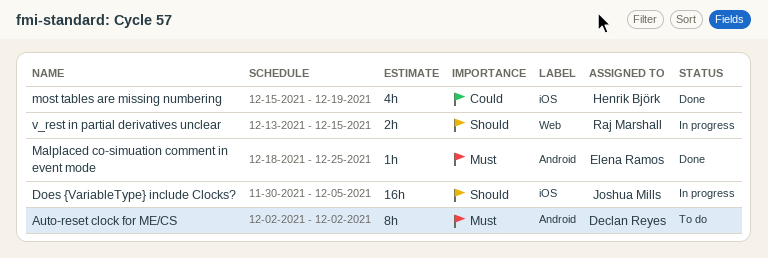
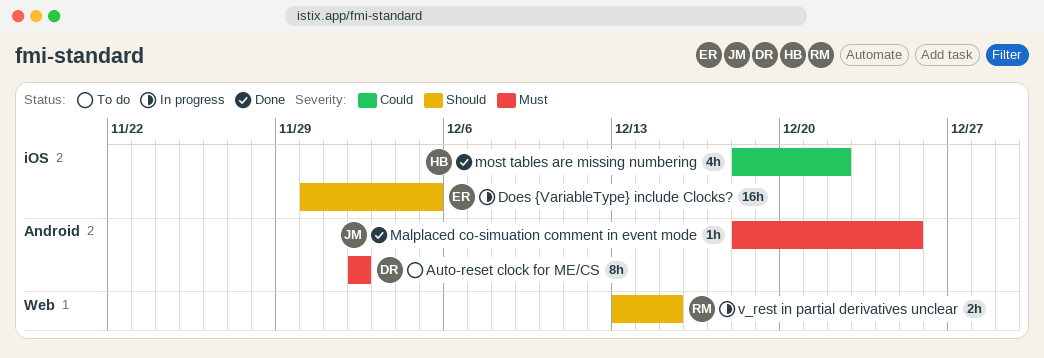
Does {VariableType} include Clocks?, owner: Joshua Mills -> Elena Ramos
Malplaced co-simuation comment in event mode, owner: Elena Ramos -> Joshua Mills
most tables are missing numbering, start: Dec 15 -> Dec 18
most tables are missing numbering, due: Dec 19 -> Dec 22

